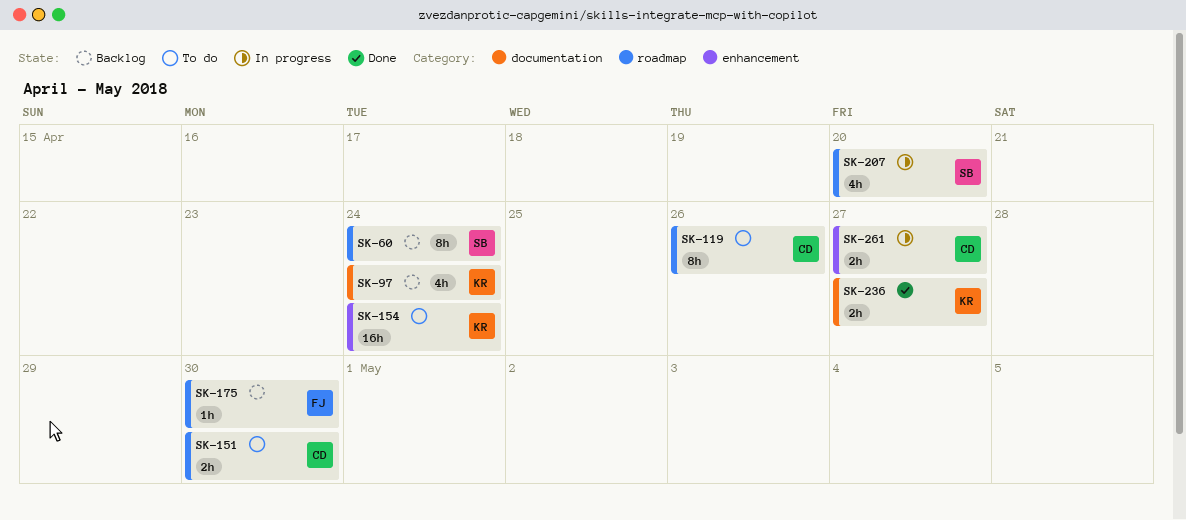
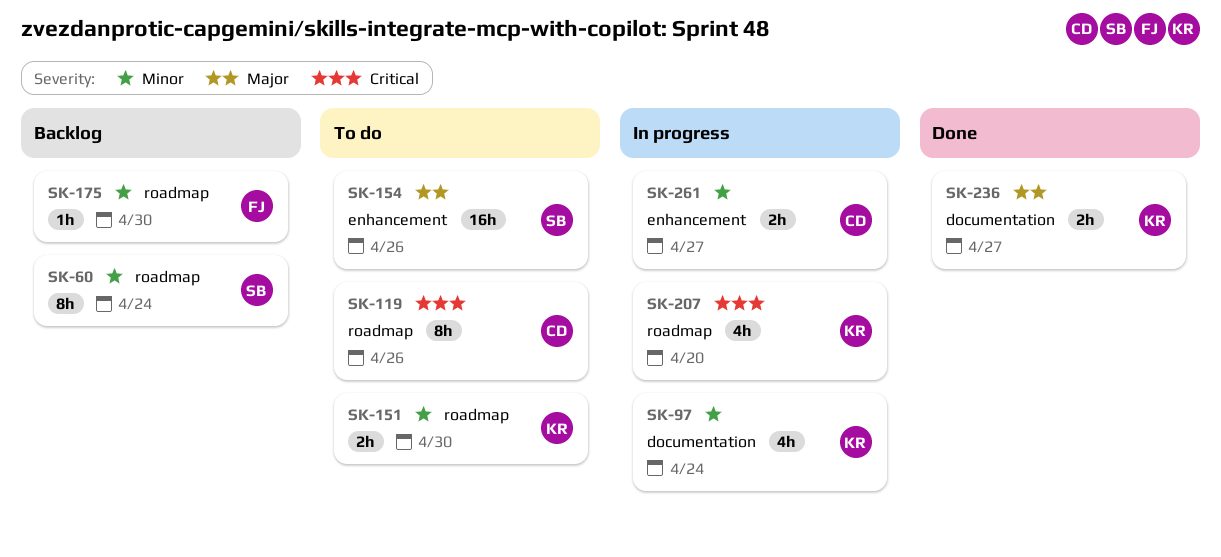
SK-97, status: Backlog -> In progress
SK-151, owner: CD -> KR
SK-154, owner: KR -> SB
SK-154, due: Apr 24 -> Apr 26
SK-207, owner: SB -> KR

